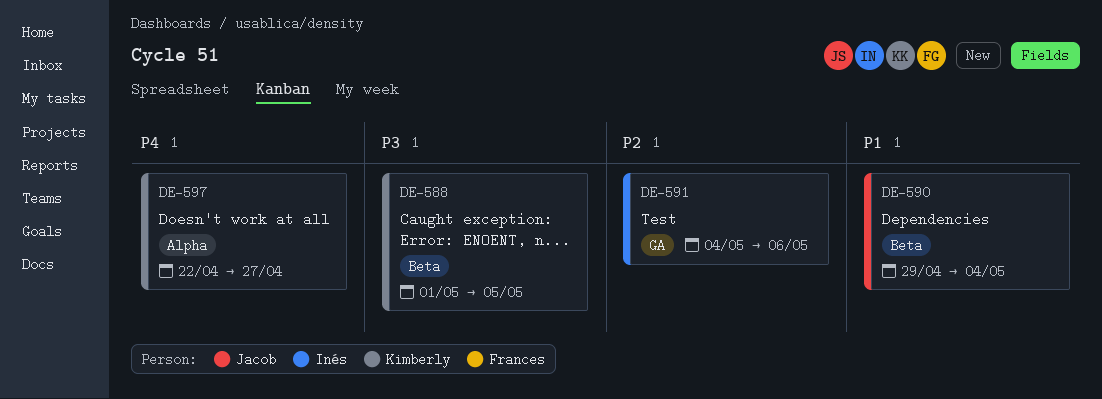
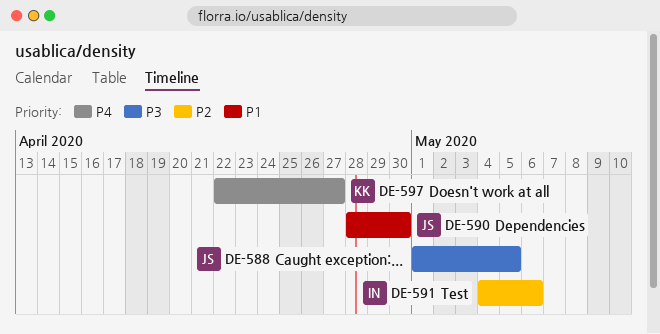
DE-588, owner: Kimberly -> Jacob
DE-590, start: Apr 29 -> Apr 28
DE-590, due: May 4 -> Apr 30

